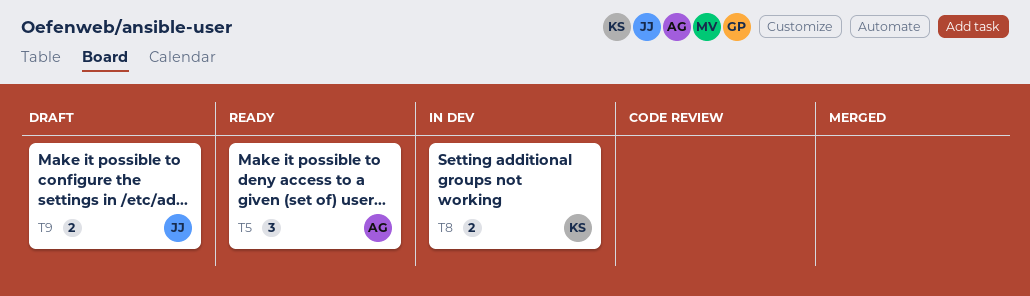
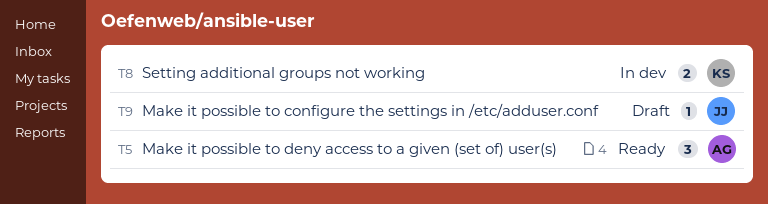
T9, estimate: 2 -> 1

